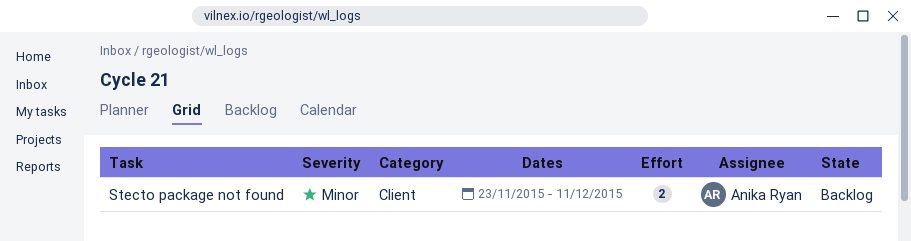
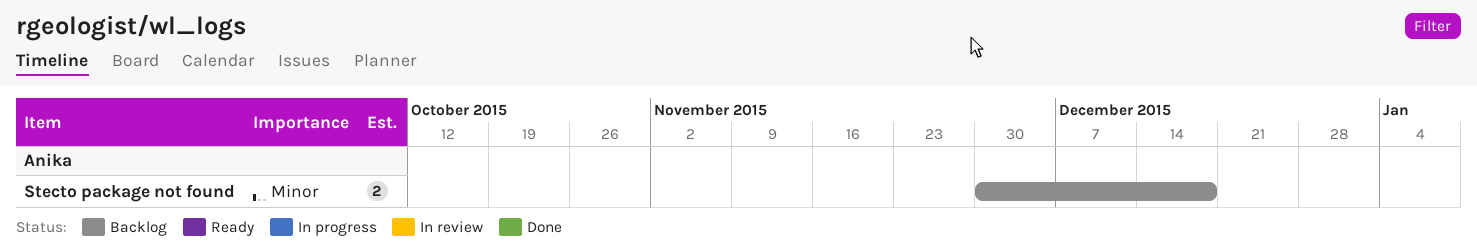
Stecto package not found, start: Nov 23 -> Nov 30
Stecto package not found, due: Dec 11 -> Dec 18

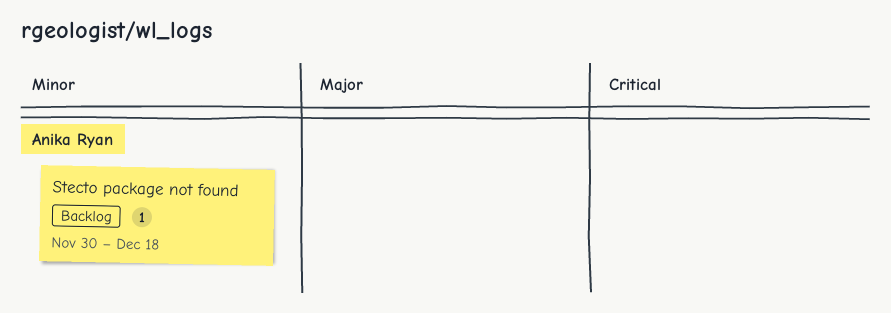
Stecto package not found, estimate: 2 -> 1

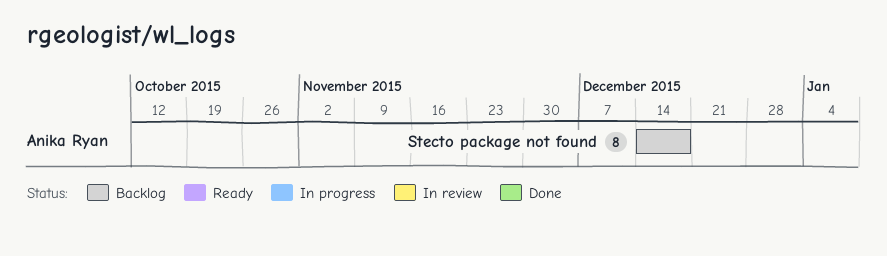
Stecto package not found, estimate: 1 -> 8
Stecto package not found, start: Nov 30 -> Dec 14

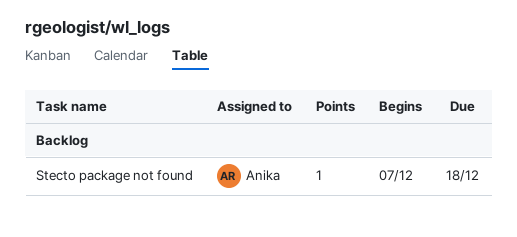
Stecto package not found, estimate: 8 -> 1
Stecto package not found, start: Dec 14 -> Dec 7

